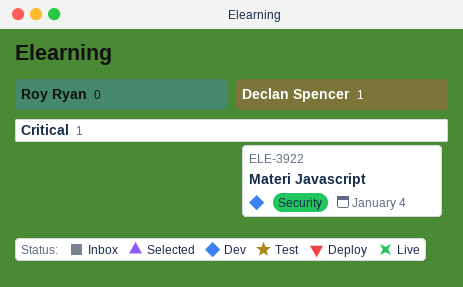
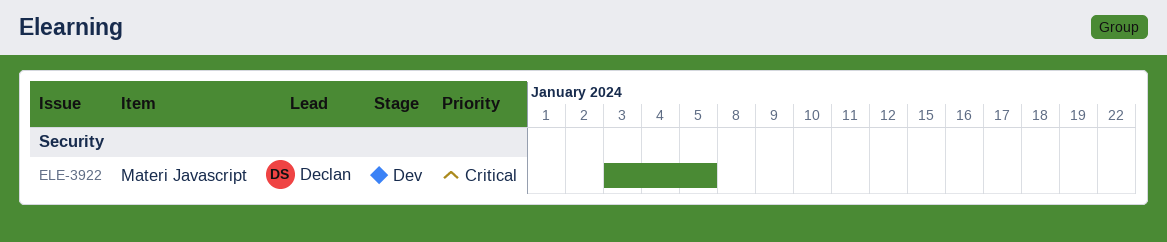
ELE-3922, due: Jan 4 -> Jan 5

